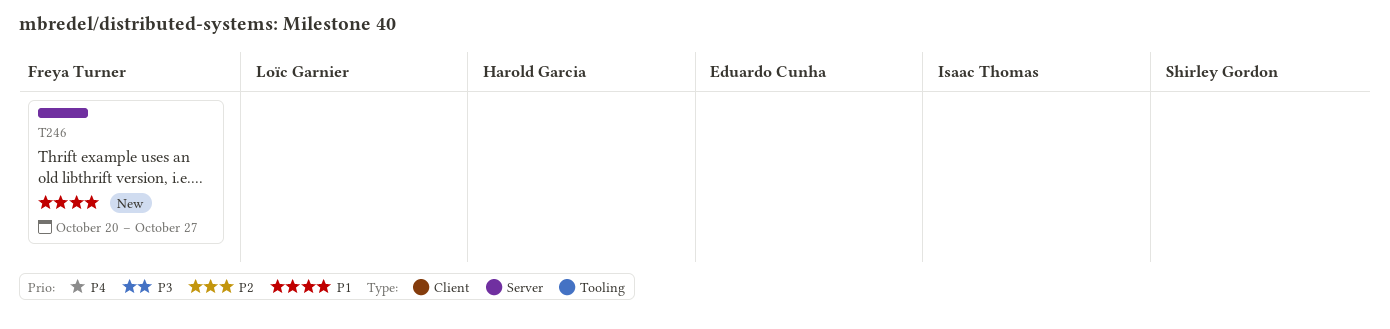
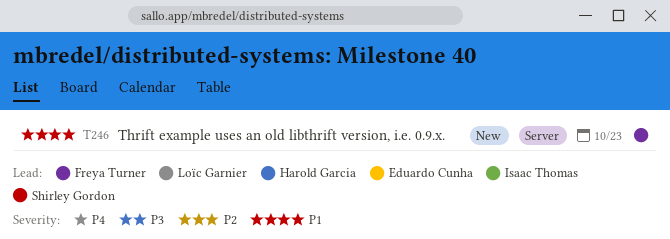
T246, due: Oct 27 -> Oct 23

